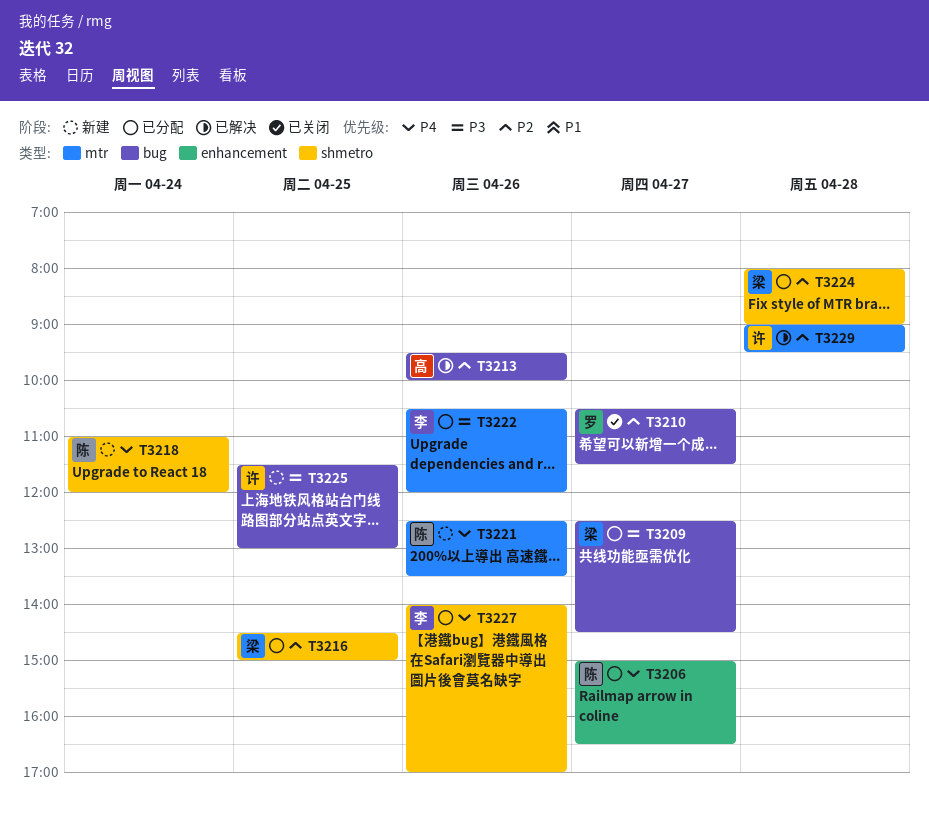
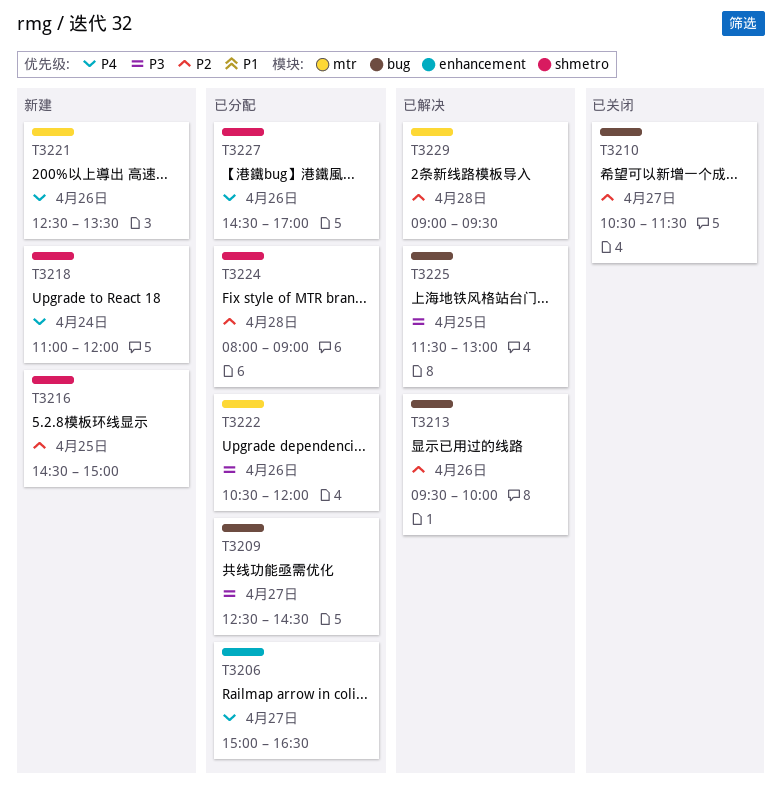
T3216, status: 已分配 -> 新建
T3225, status: 新建 -> 已解决
T3227, begins: 14:00 -> 14:30

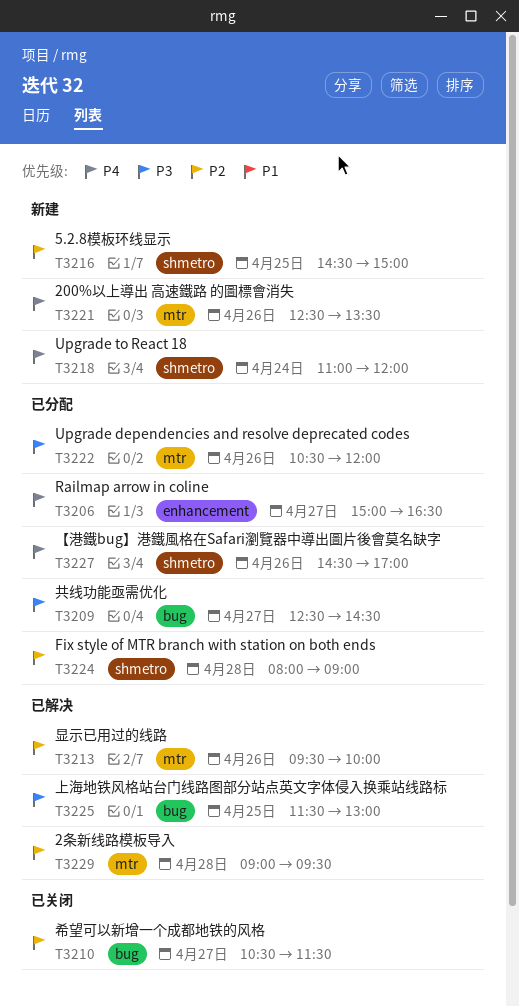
T3213, label: bug -> mtr

